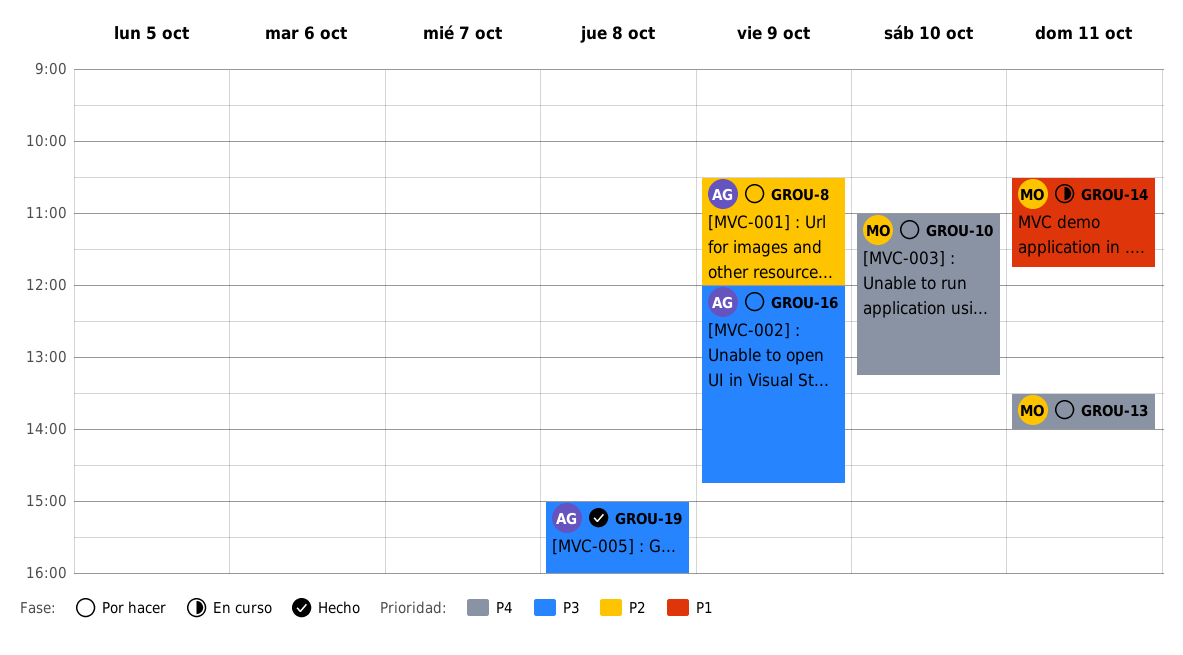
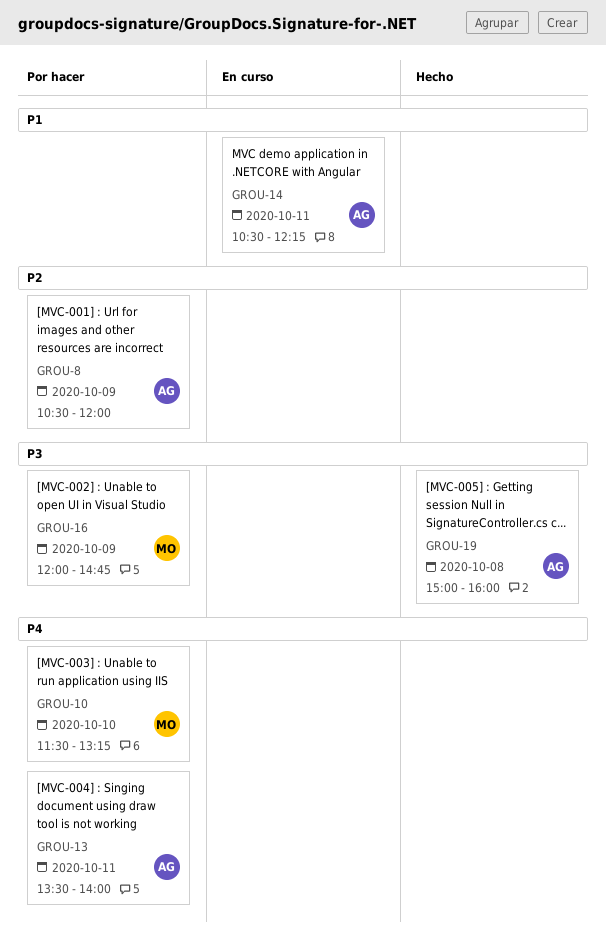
GROU-10, begins: 11:00 -> 11:30
GROU-13, owner: MO -> AG
GROU-14, owner: MO -> AG
GROU-14, ends: 11:45 -> 12:15
GROU-16, owner: AG -> MO

